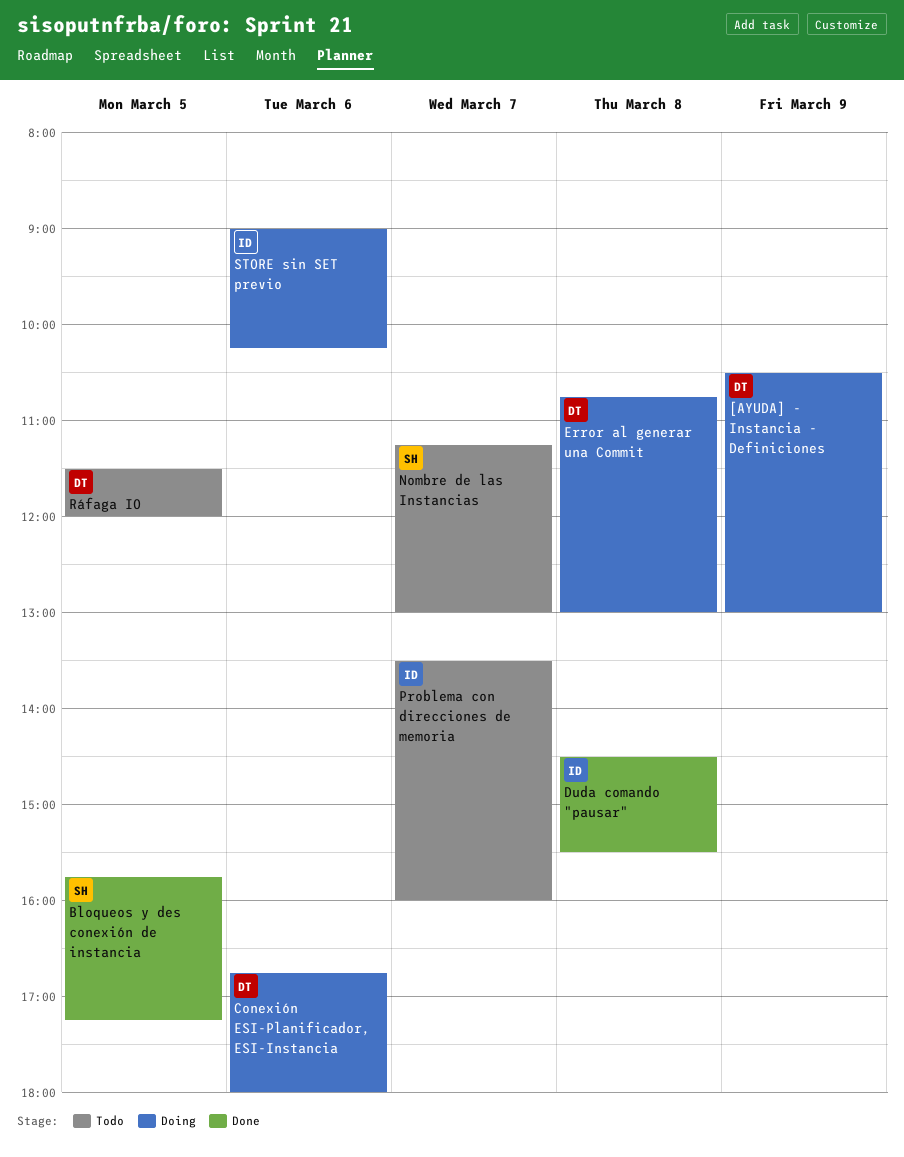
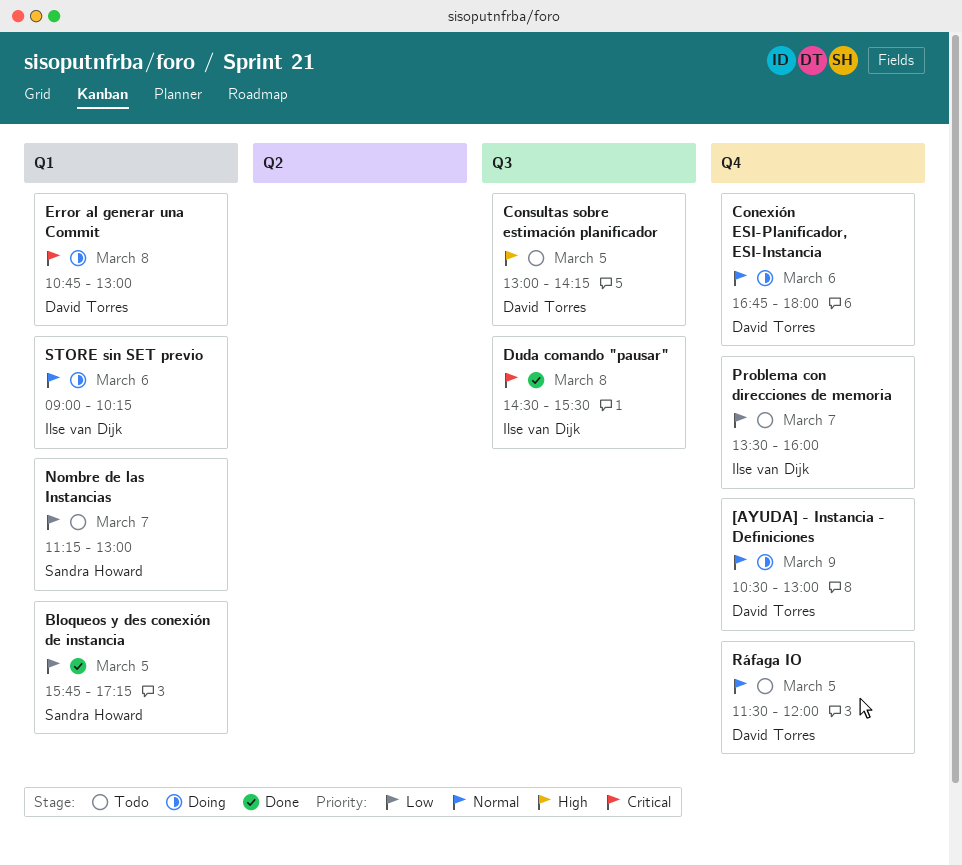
Consultas sobre estimación planificador: none -> present

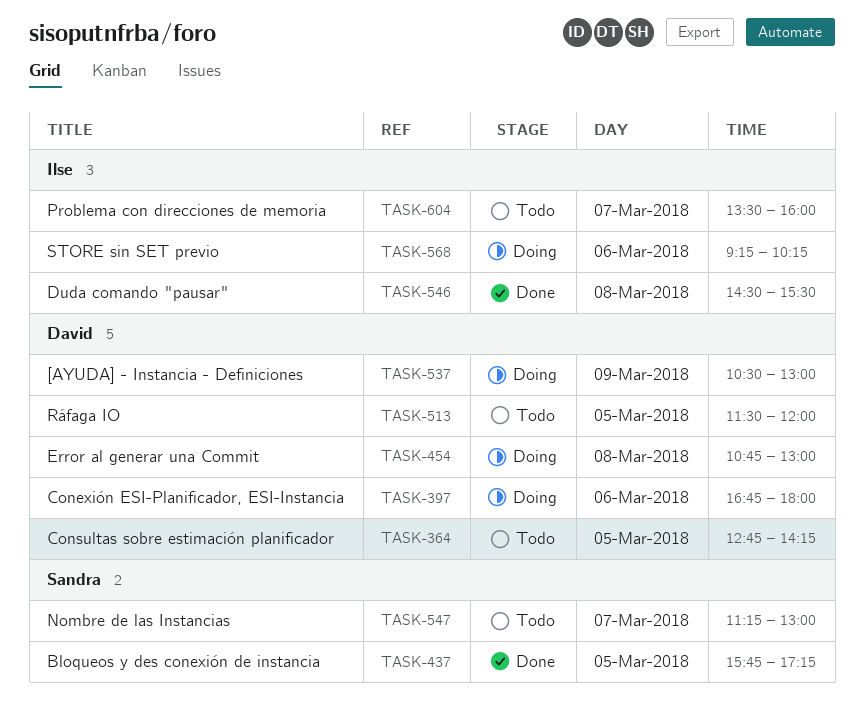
Consultas sobre estimación planificador, begins: 13:00 -> 12:45
STORE sin SET previo, begins: 09:00 -> 09:15

